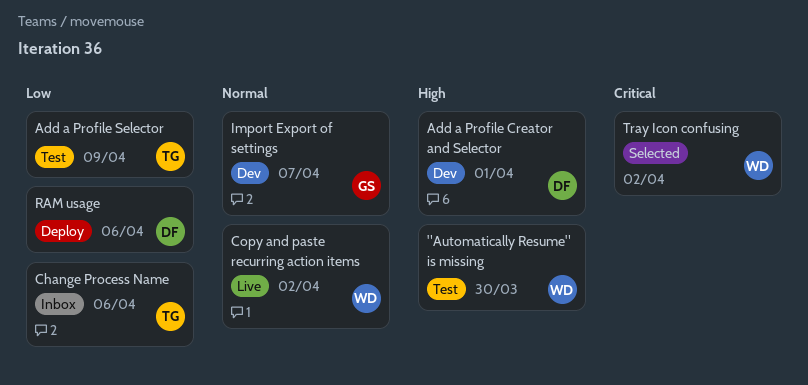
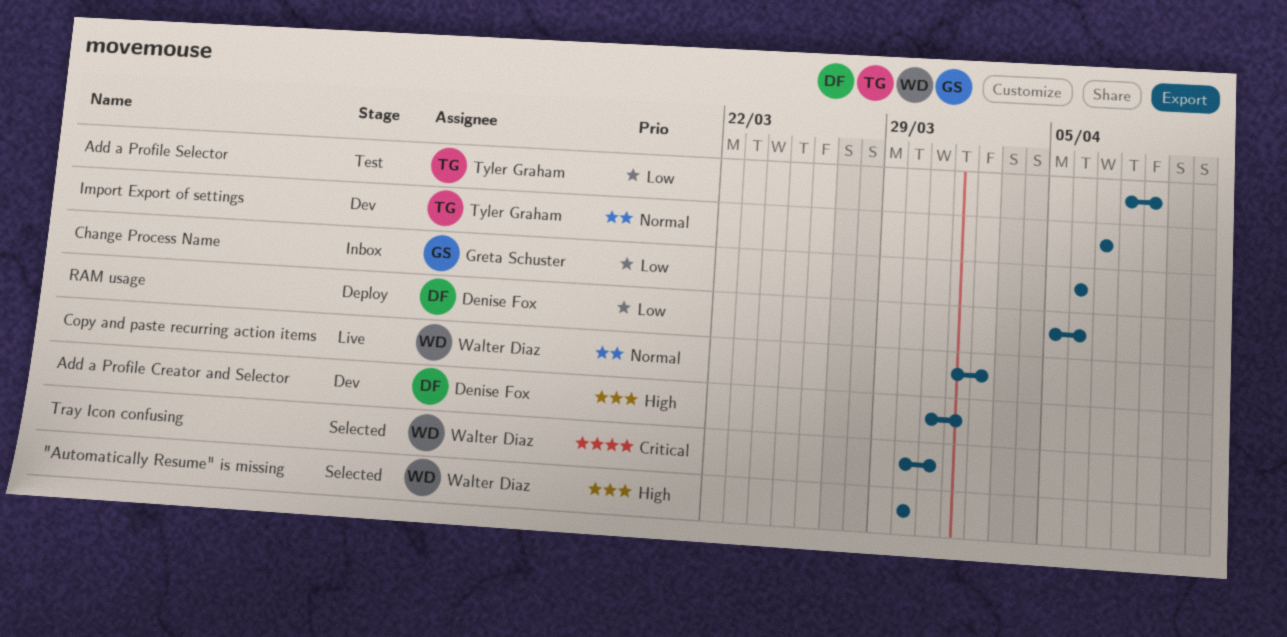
"Automatically Resume" is missing, status: Test -> Selected
Change Process Name, owner: Tyler Graham -> Greta Schuster
Import Export of settings, owner: Greta Schuster -> Tyler Graham
Tray Icon confusing, due: Apr 2 -> Mar 31

